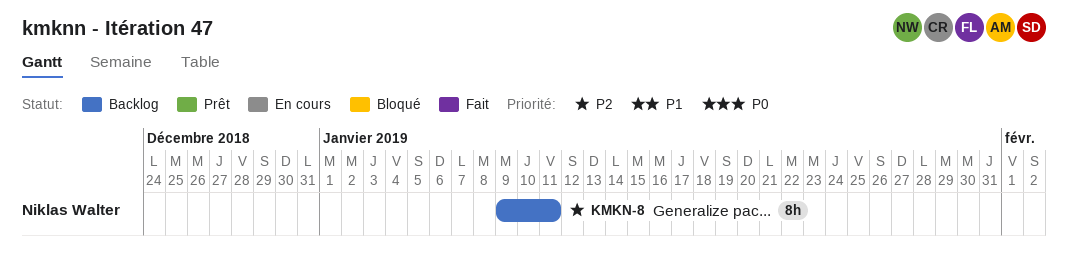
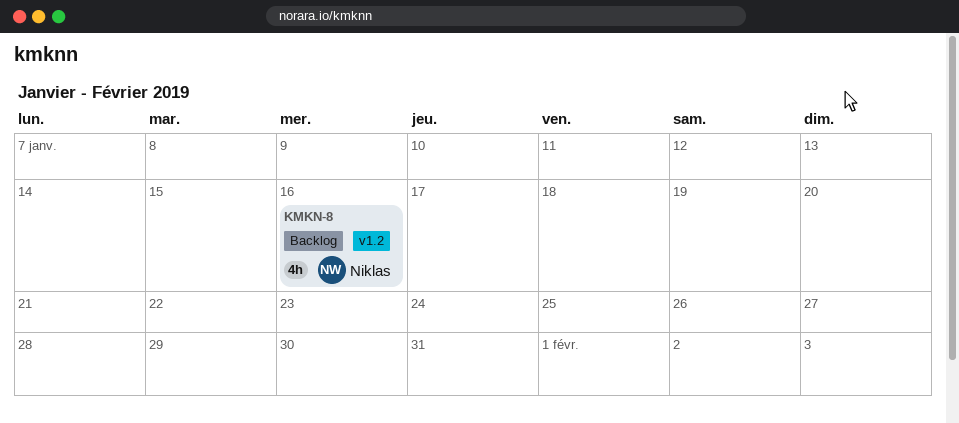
KMKN-8, estimate: 8h -> 4h
KMKN-8, due: Jan 11 -> Jan 16

